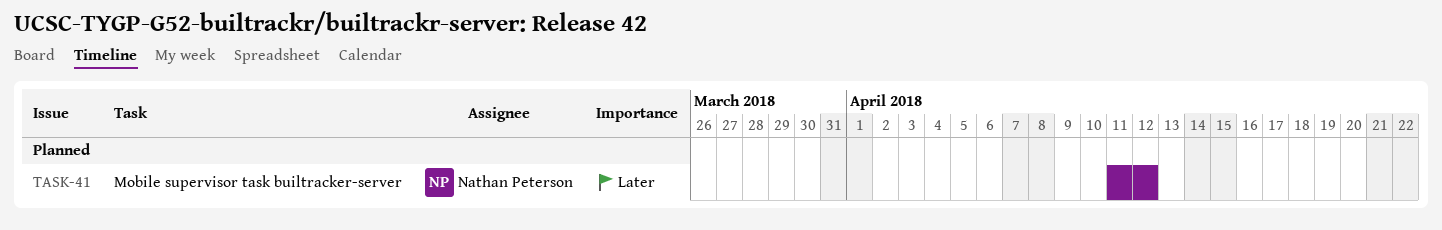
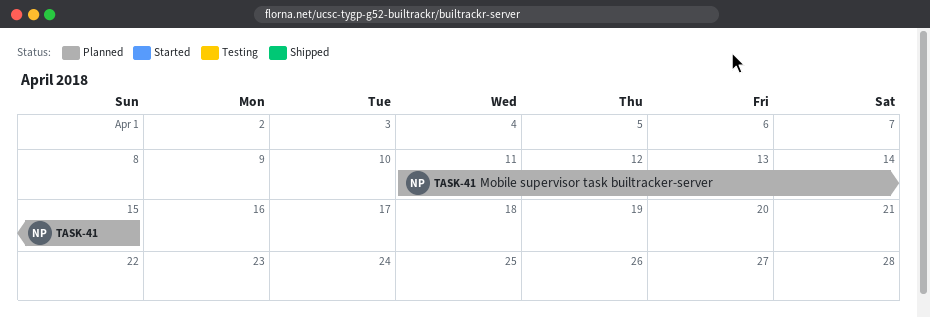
TASK-41, due: Apr 12 -> Apr 15

